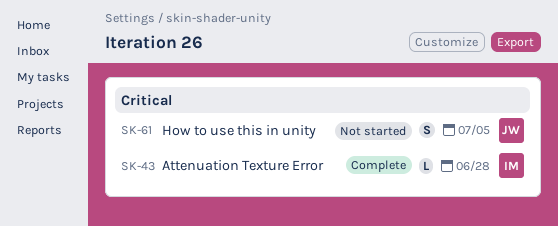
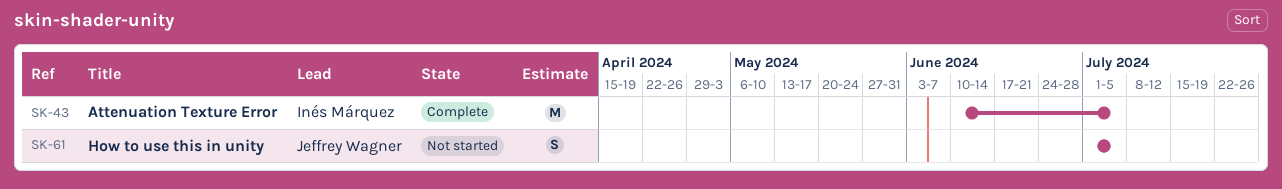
SK-43, estimate: L -> M
SK-43, due: Jun 28 -> Jul 5

